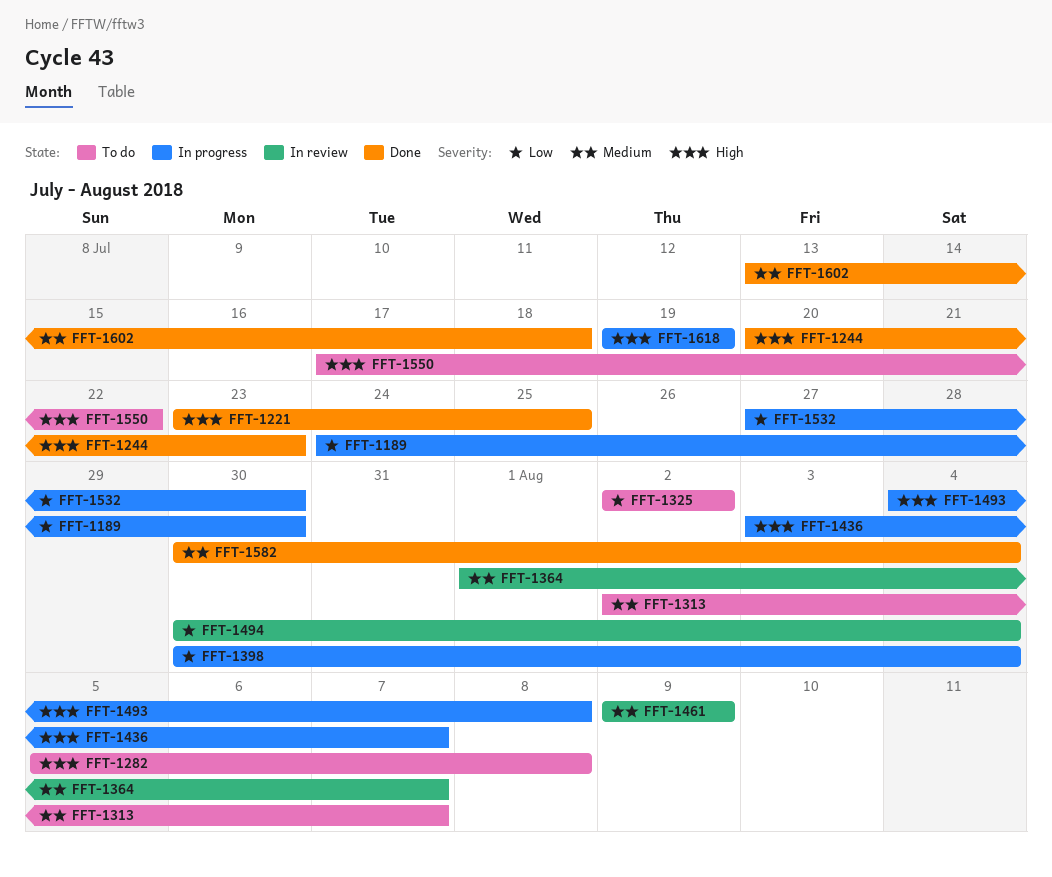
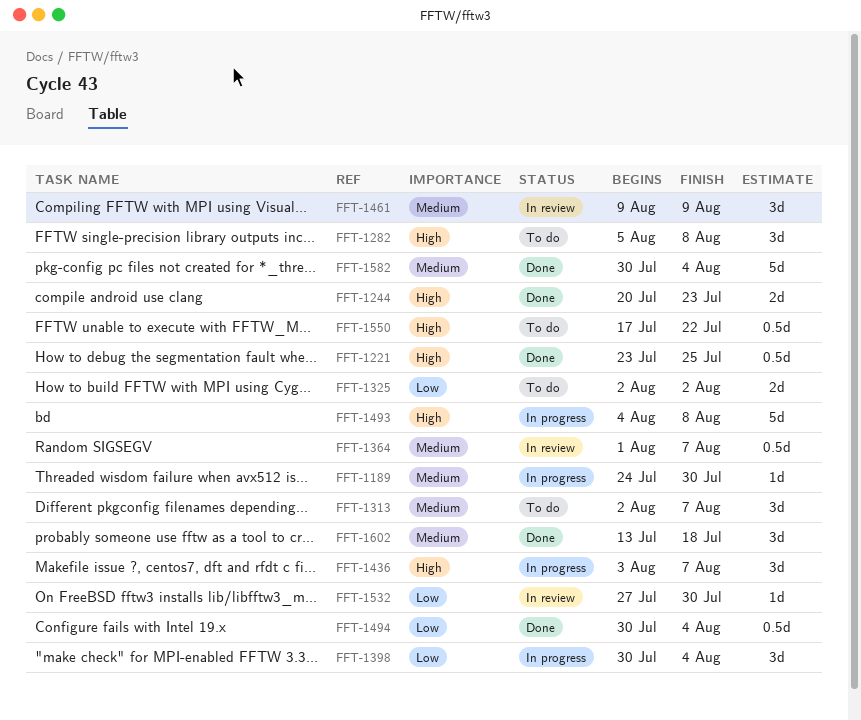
FFT-1189, priority: Low -> Medium
FFT-1494, status: In review -> Done
FFT-1532, status: In progress -> In review
FFT-1618: present -> none

